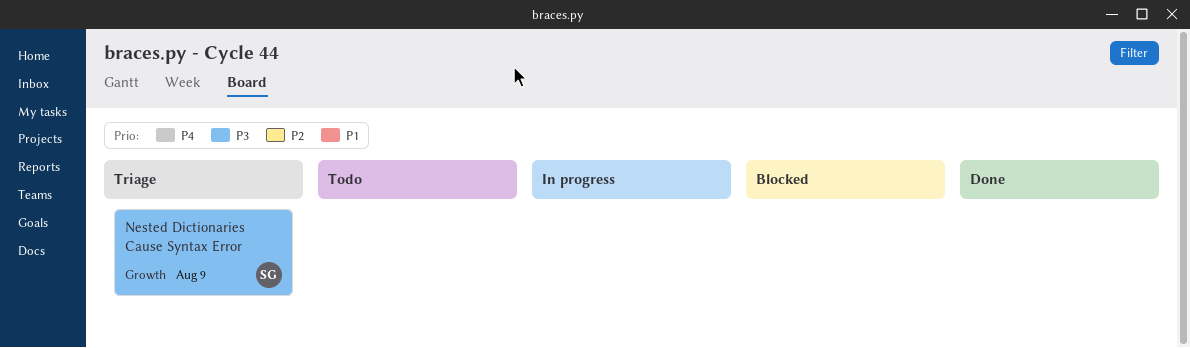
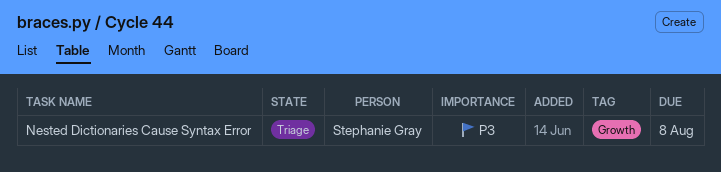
Nested Dictionaries Cause Syntax Error, due: Aug 9 -> Aug 8

